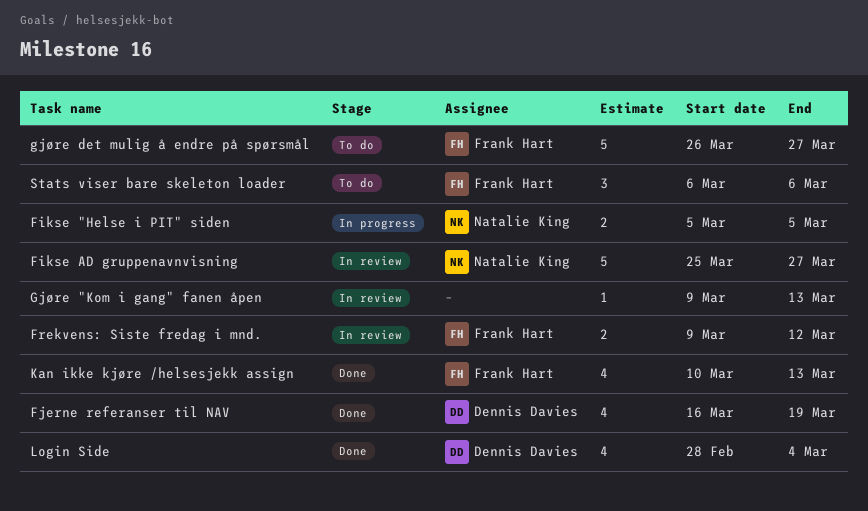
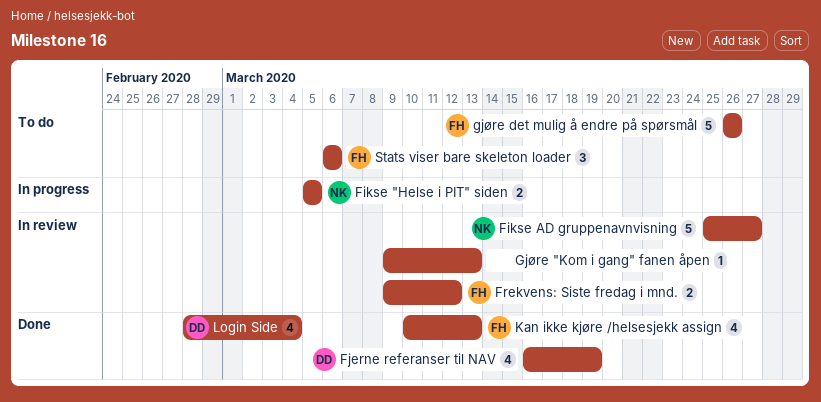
gjøre det mulig å endre på spørsmål, due: Mar 27 -> Mar 26

